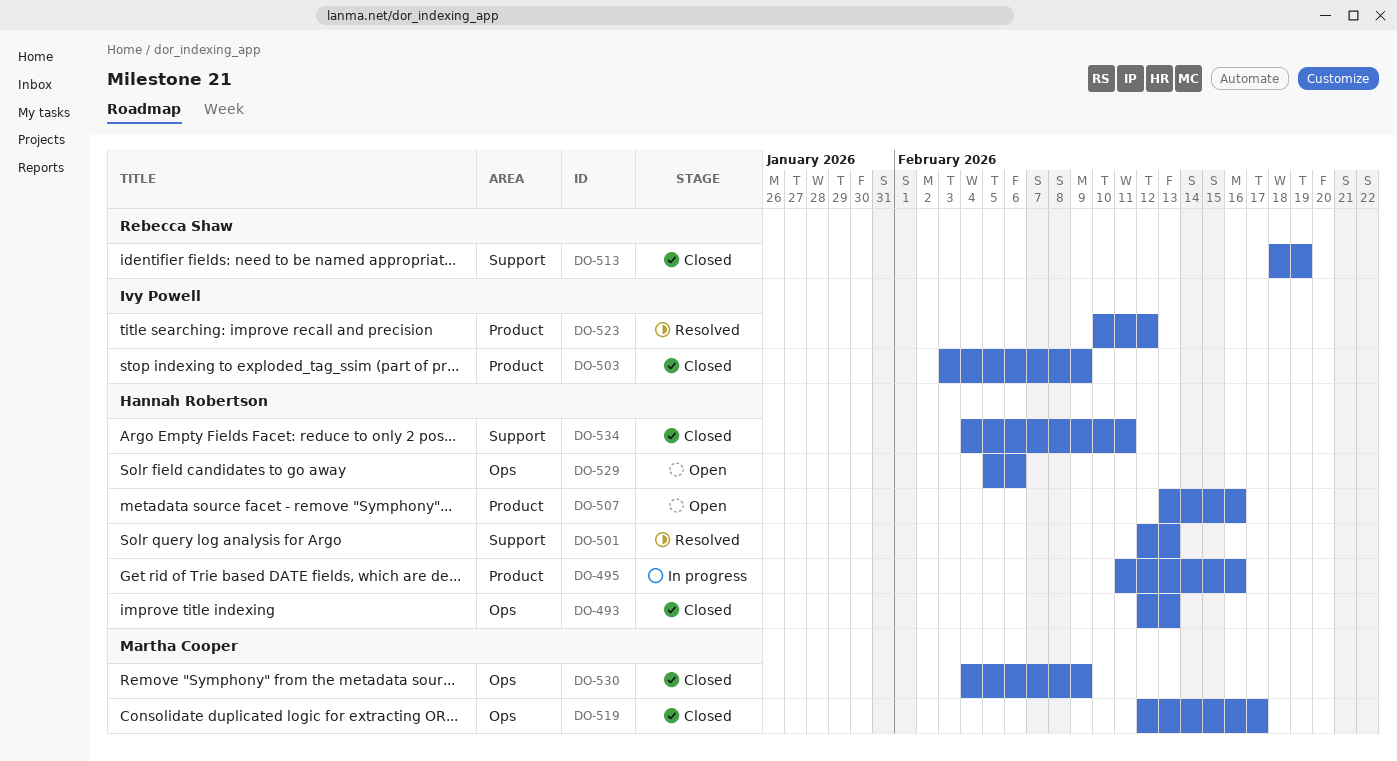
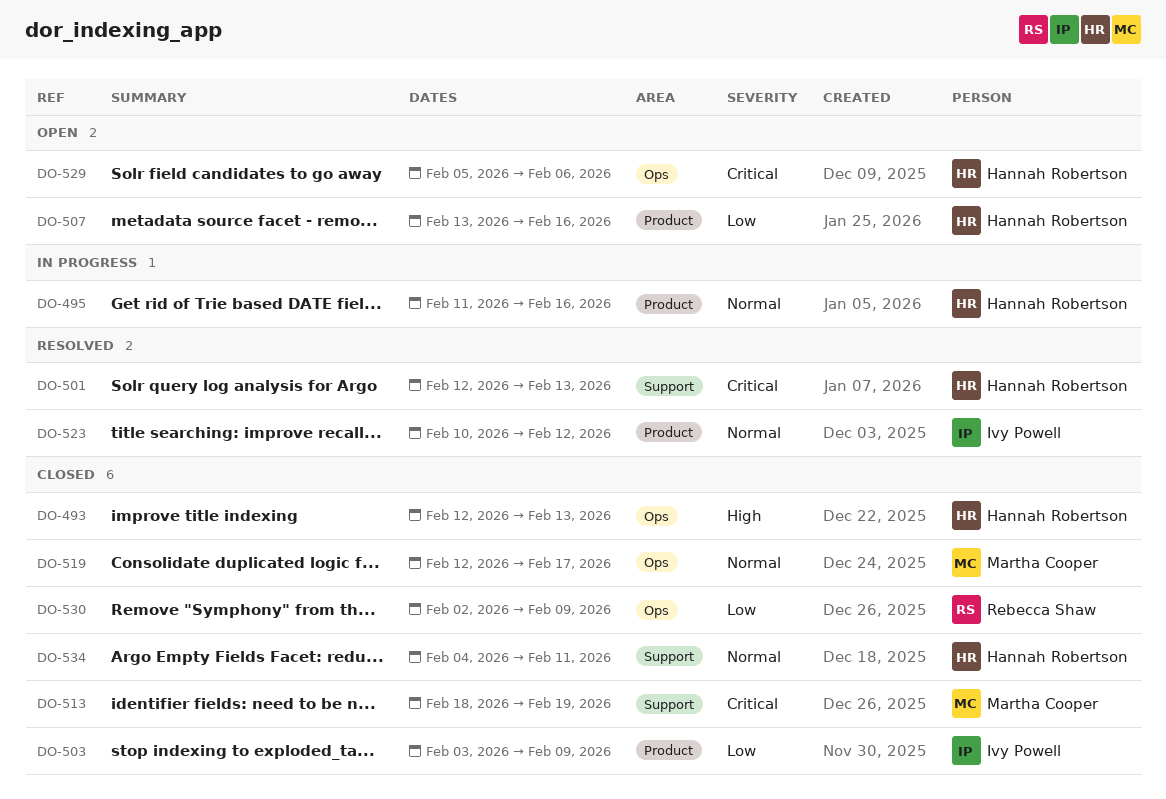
DO-513, owner: Rebecca Shaw -> Martha Cooper
DO-530, owner: Martha Cooper -> Rebecca Shaw
DO-530, start: Feb 4 -> Feb 2

